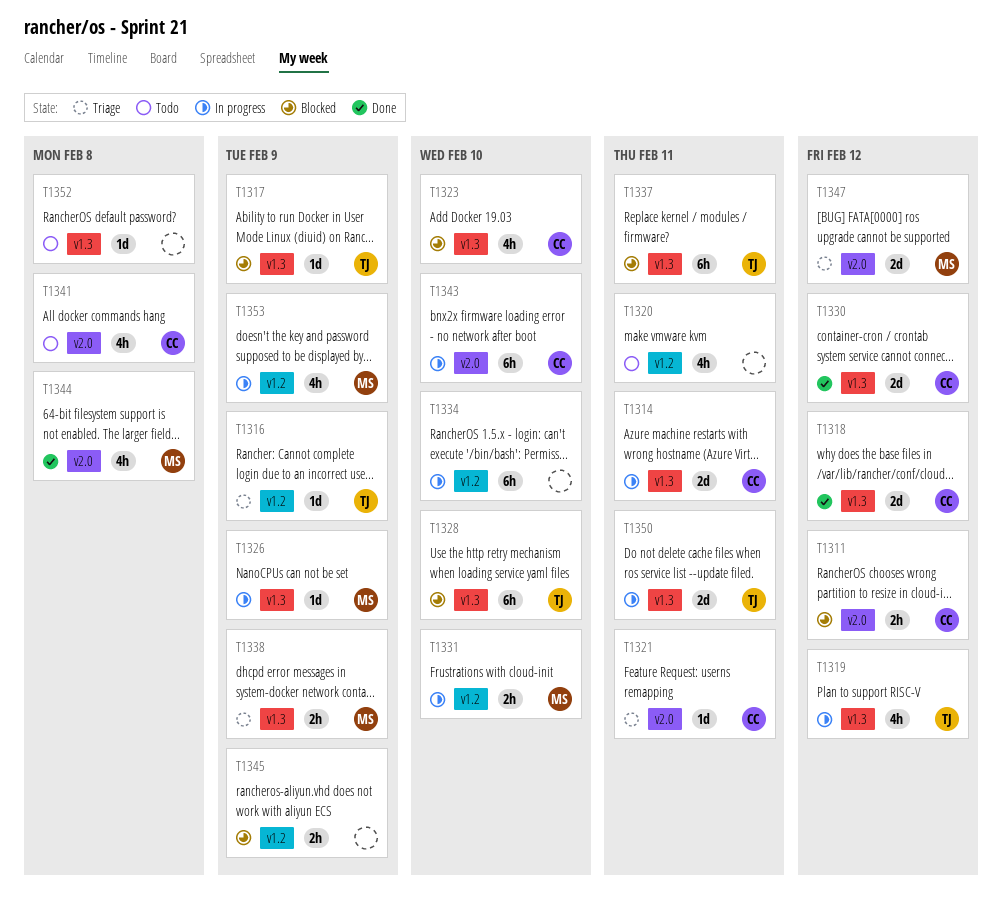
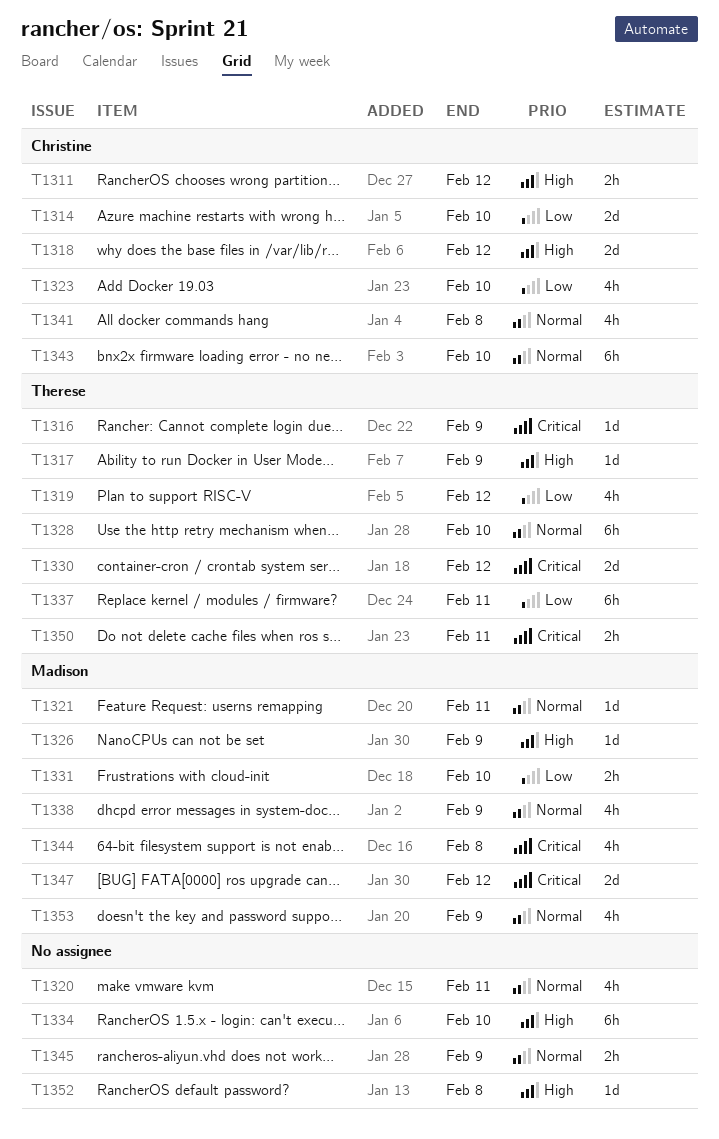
T1314, due: Feb 11 -> Feb 10
T1321, owner: Christine -> Madison
T1330, owner: Christine -> Therese
T1338, estimate: 2h -> 4h
T1350, estimate: 2d -> 2h

